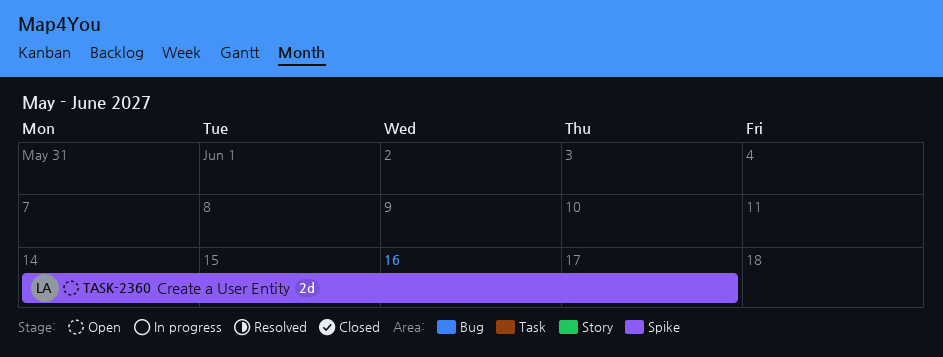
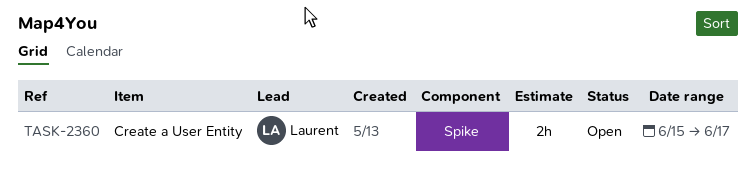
TASK-2360, estimate: 2d -> 2h
TASK-2360, start: Jun 14 -> Jun 15

